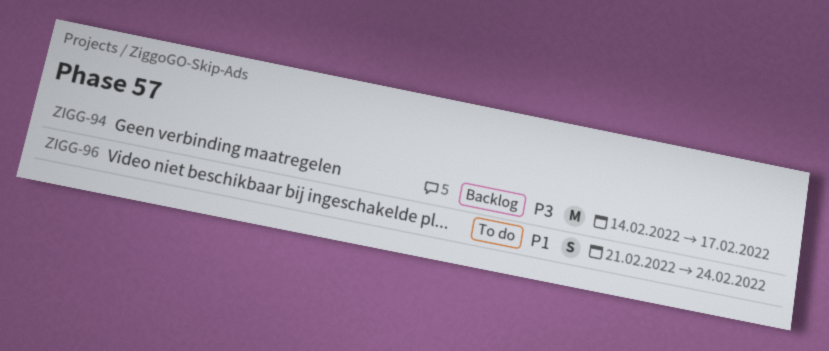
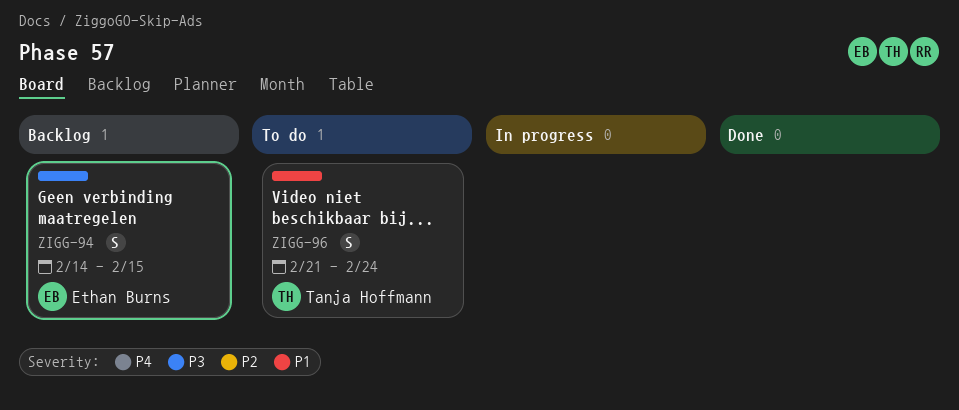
ZIGG-94, estimate: M -> S
ZIGG-94, due: Feb 17 -> Feb 15

